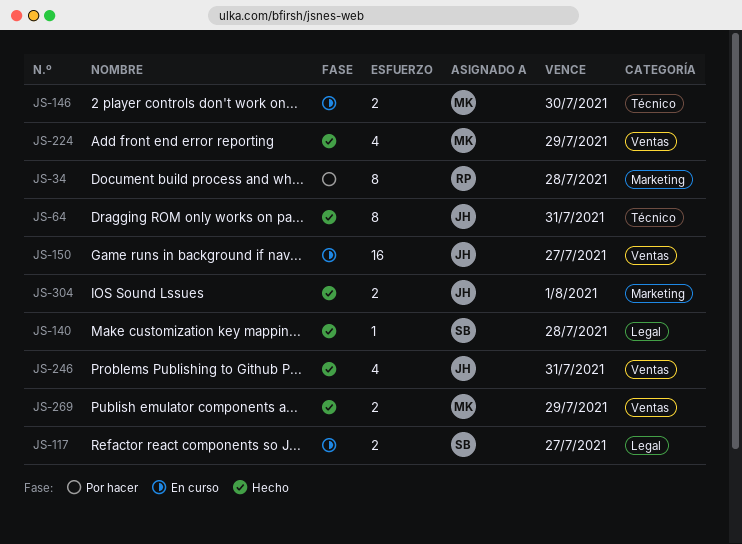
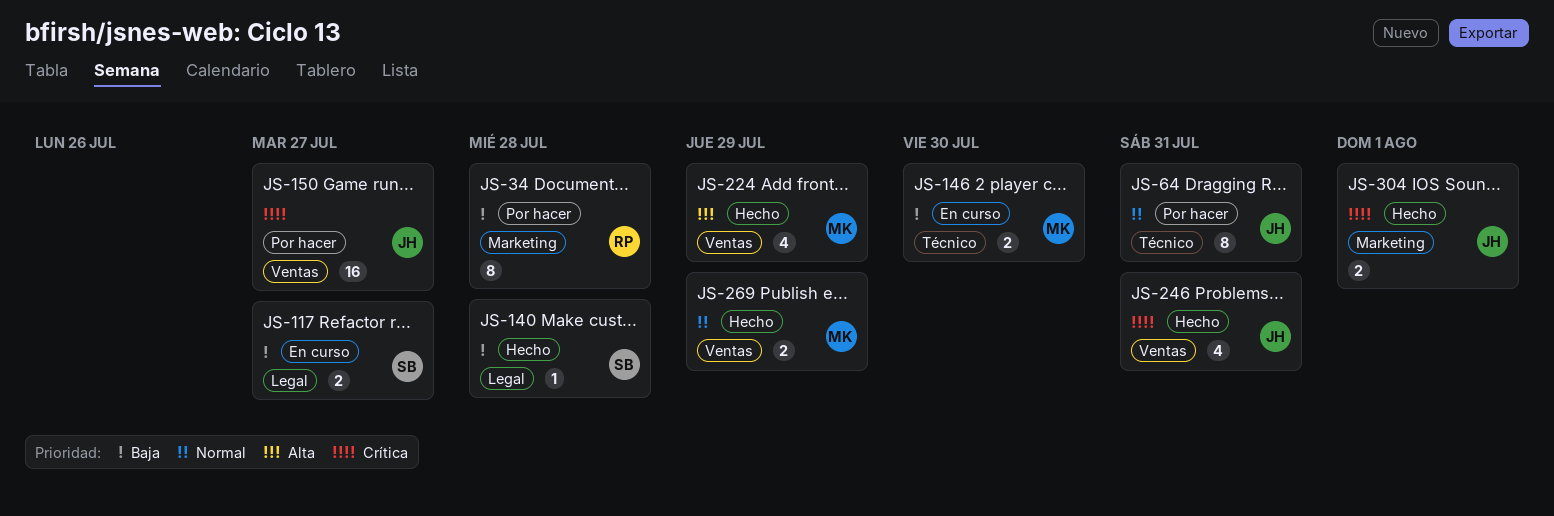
JS-64, status: Hecho -> Por hacer
JS-150, status: En curso -> Por hacer

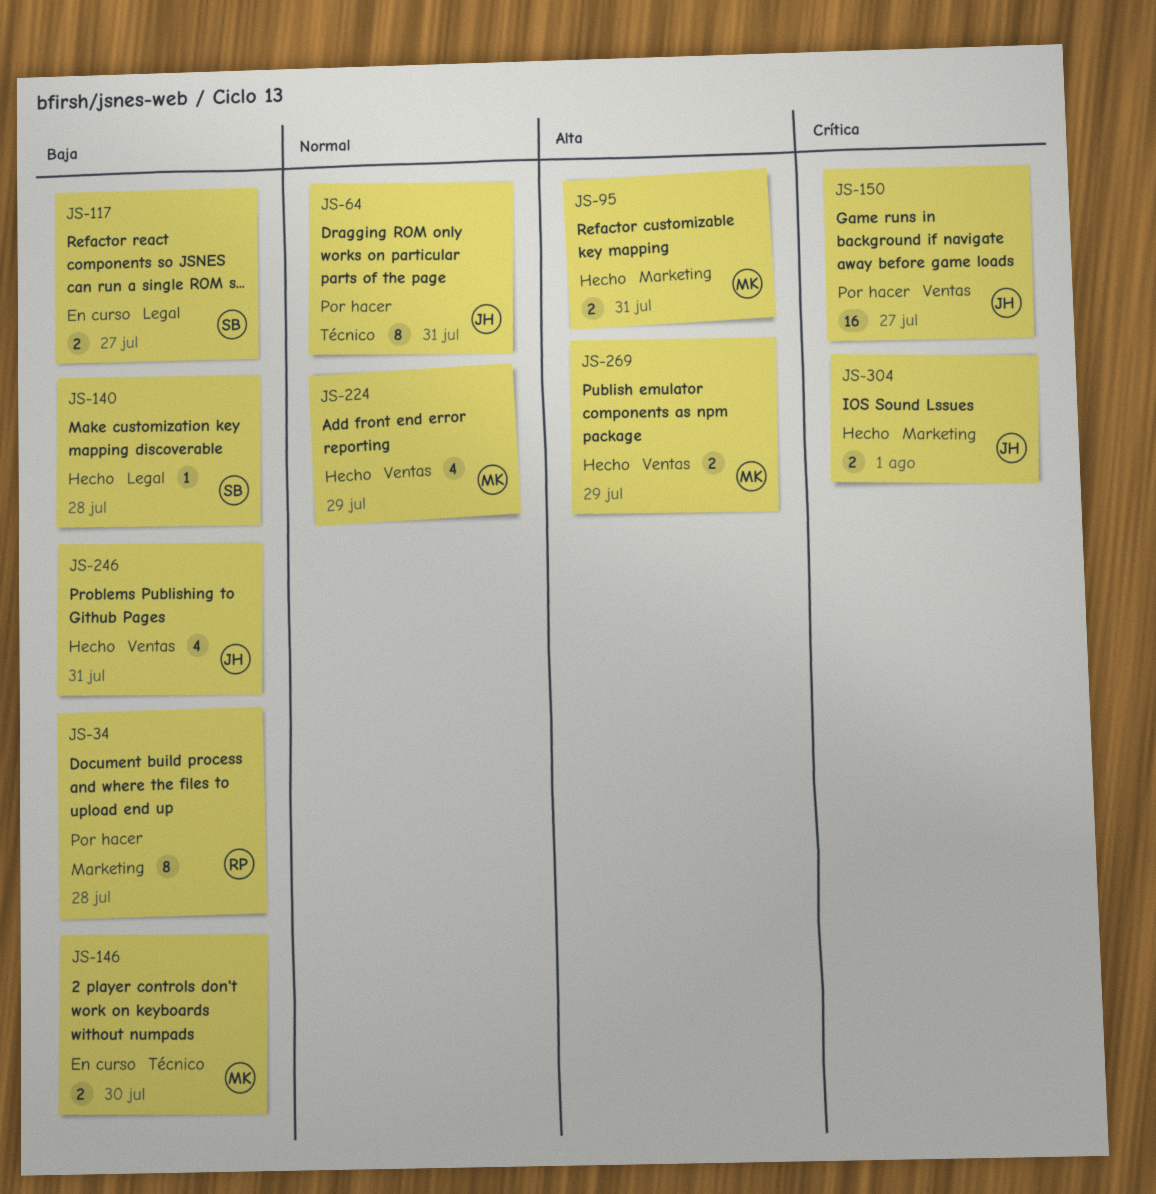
JS-95: none -> present
JS-224, priority: Alta -> Normal
JS-246, priority: Crítica -> Baja
JS-269, priority: Normal -> Alta

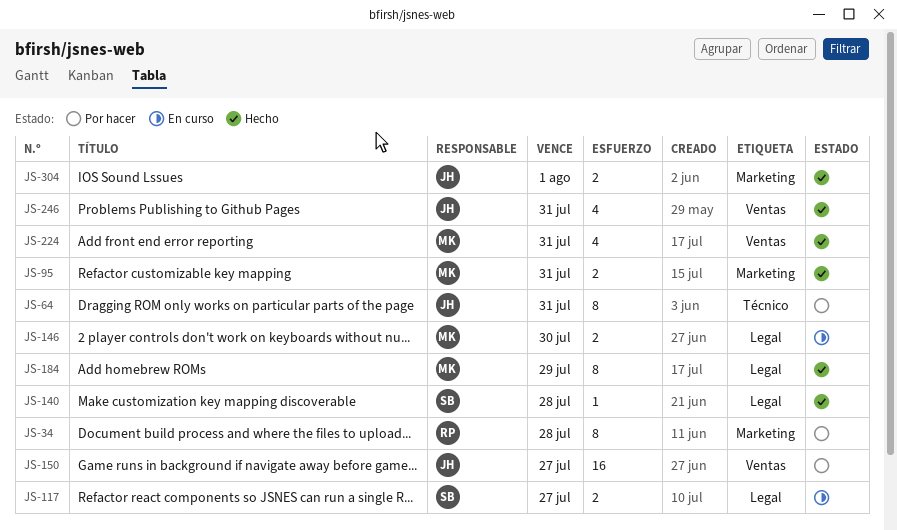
JS-146, label: Técnico -> Legal
JS-184: none -> present
JS-224, due: Jul 29 -> Jul 31
JS-269: present -> none

